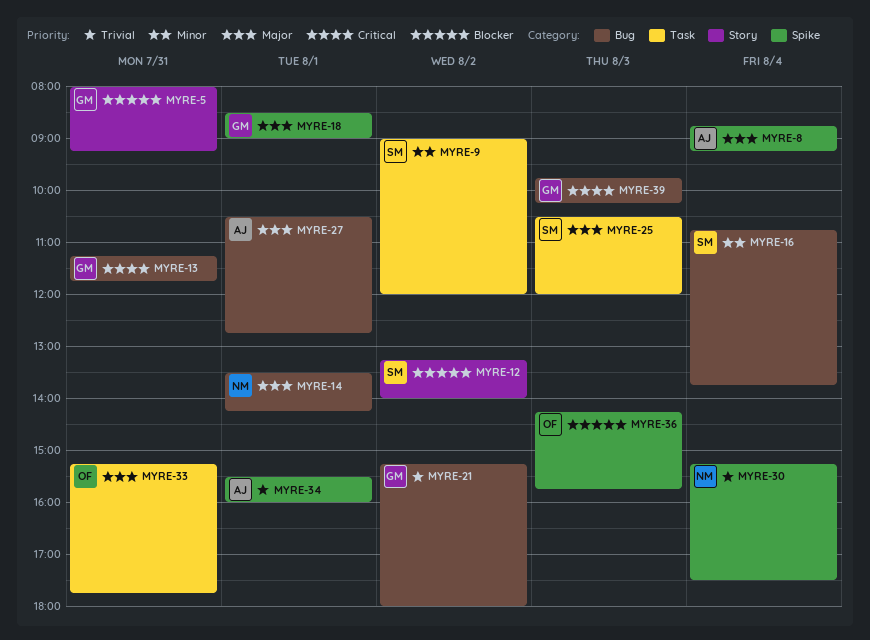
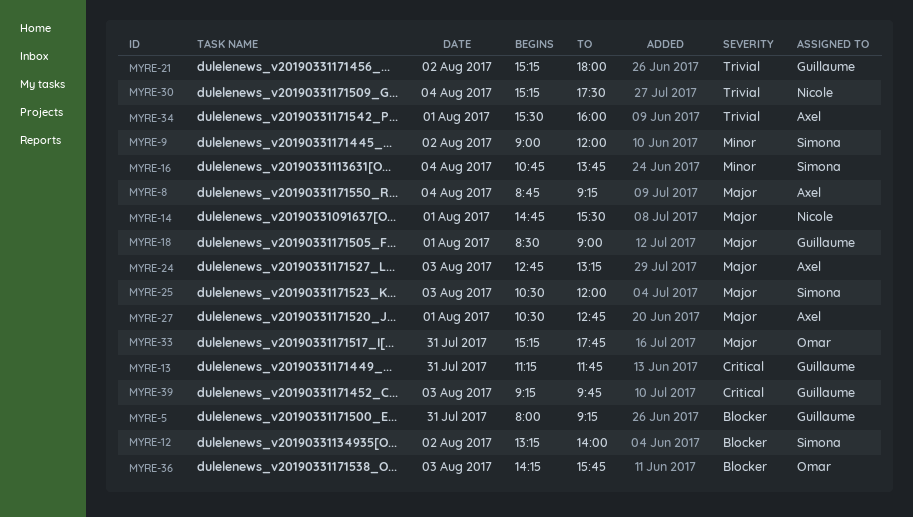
MYRE-14, begins: 13:30 -> 14:45
MYRE-14, ends: 14:15 -> 15:30
MYRE-24: none -> present
MYRE-39, begins: 09:45 -> 09:15
MYRE-39, ends: 10:15 -> 09:45

